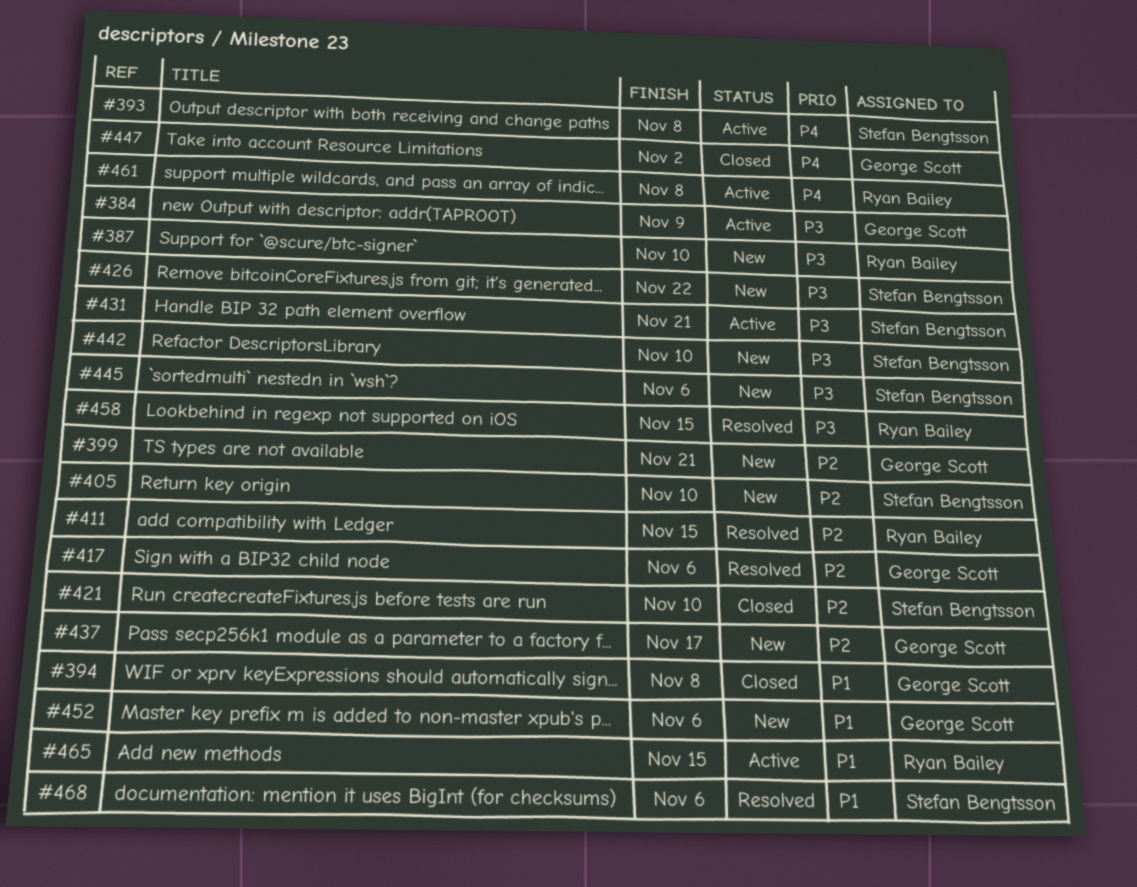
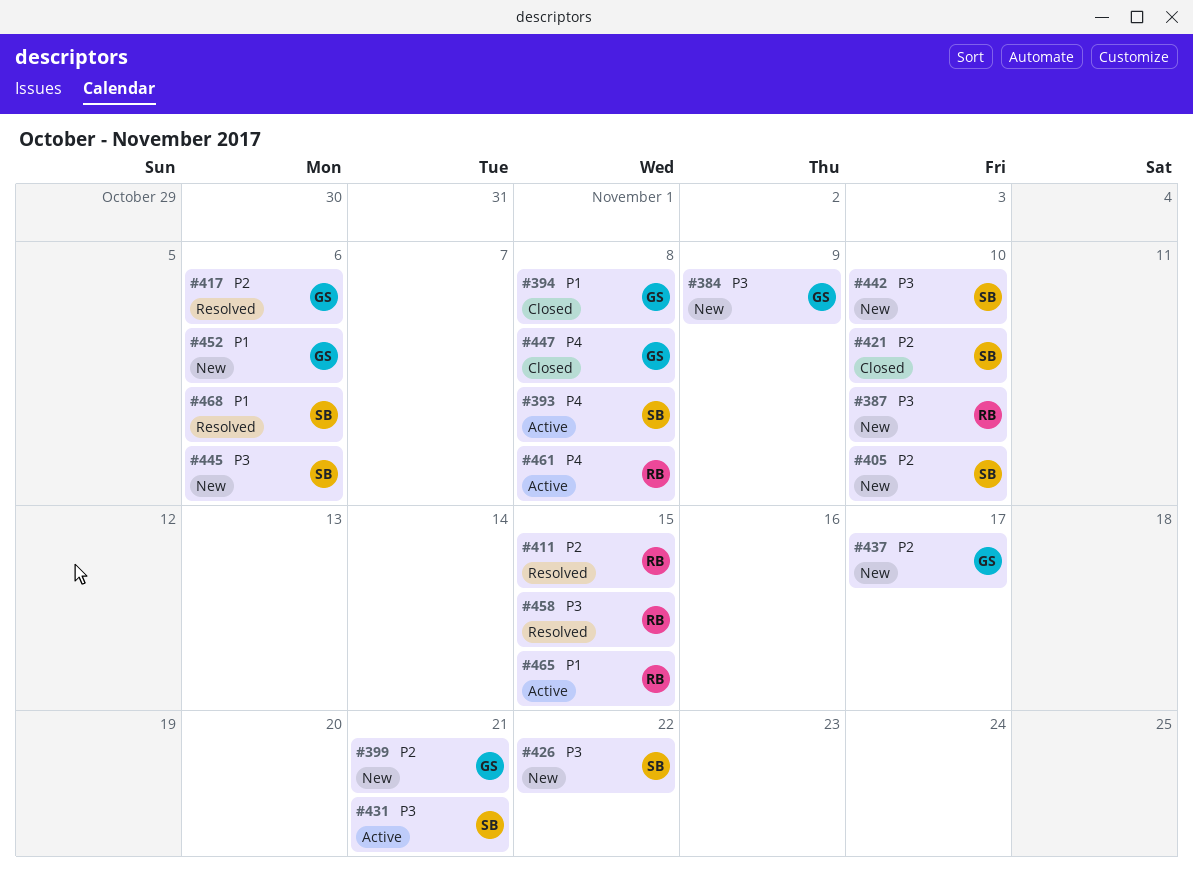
#384, status: Active -> New
#447, due: Nov 2 -> Nov 8

